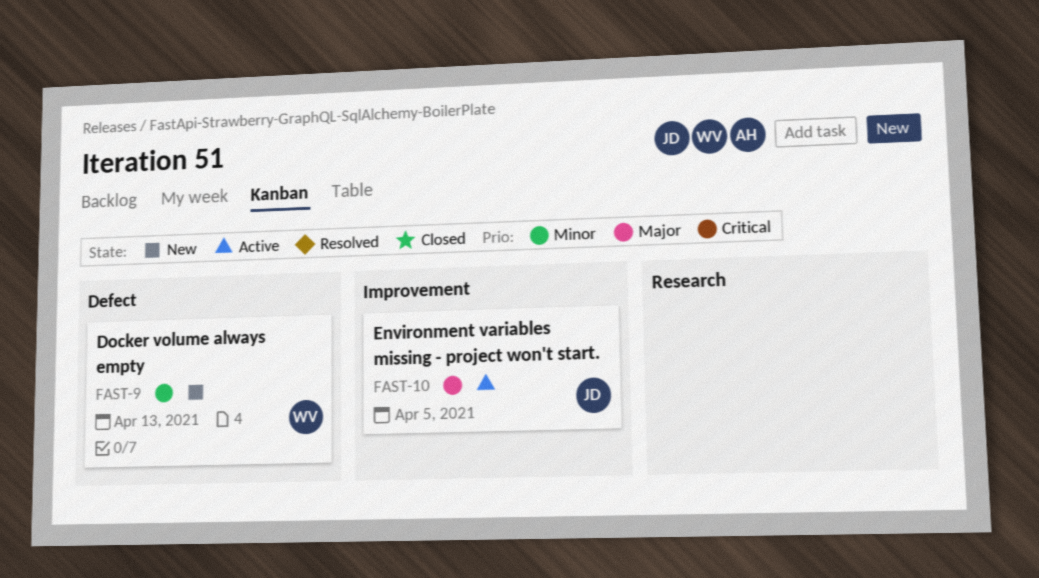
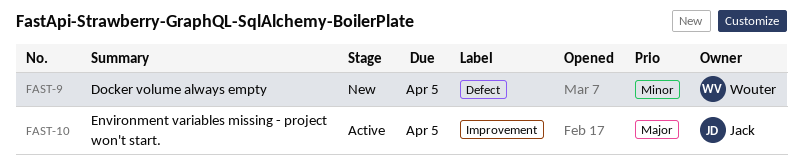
FAST-9, due: Apr 13 -> Apr 5

